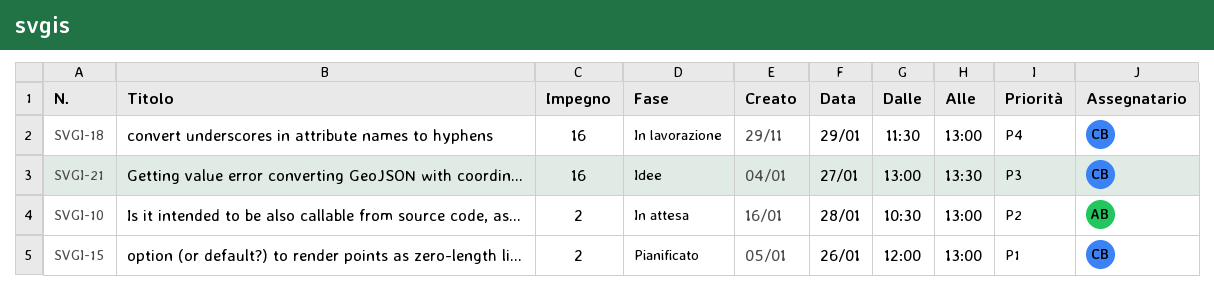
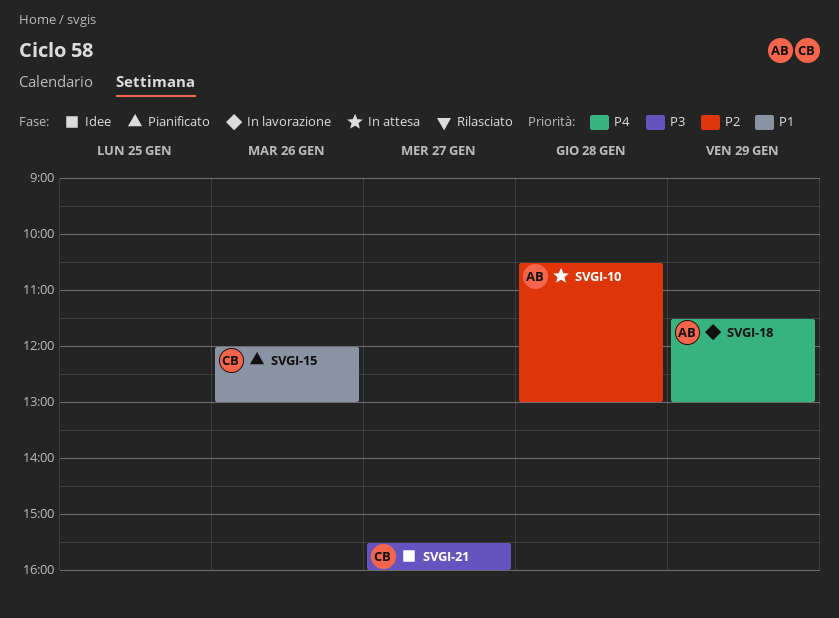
SVGI-18, owner: CB -> AB
SVGI-21, begins: 13:00 -> 15:30
SVGI-21, ends: 13:30 -> 16:00

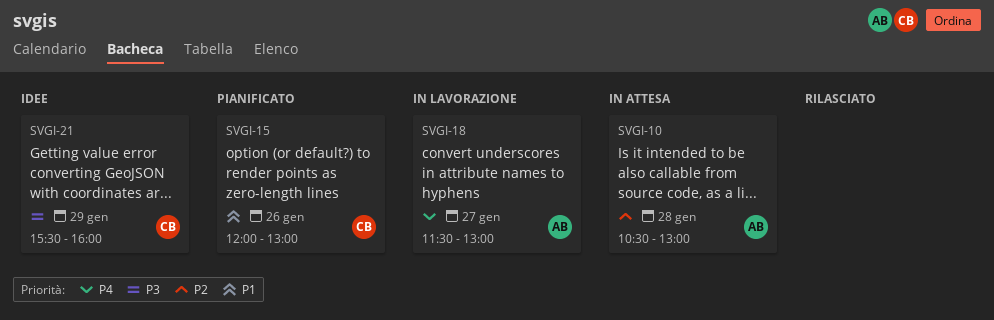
SVGI-18, day: Jan 29 -> Jan 27
SVGI-21, day: Jan 27 -> Jan 29

